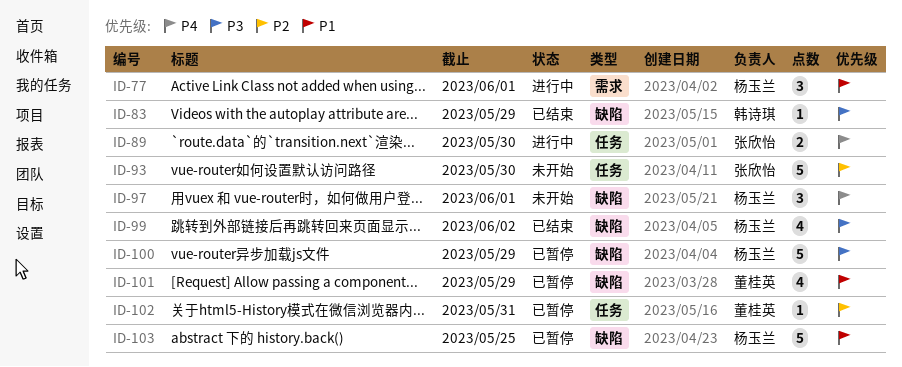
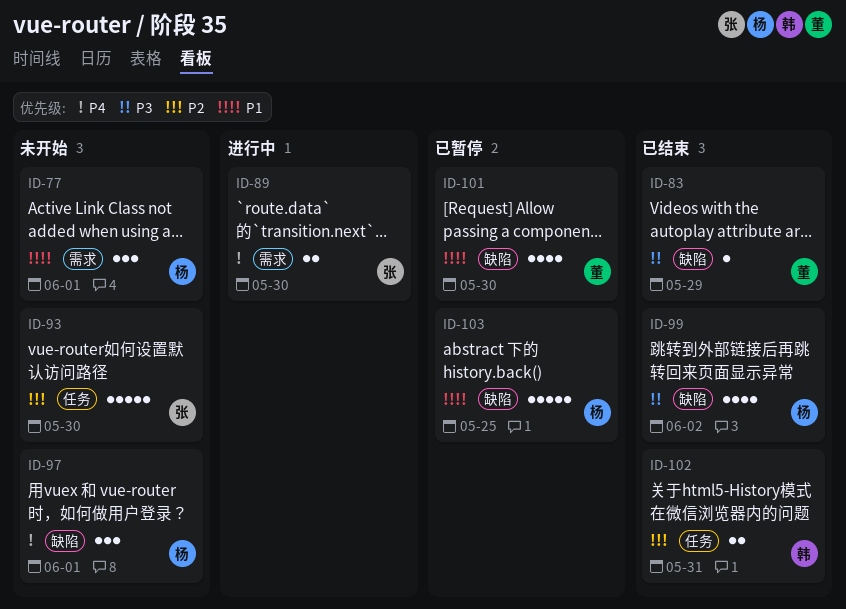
ID-77, status: 进行中 -> 未开始
ID-83, owner: 韩诗琪 -> 董桂英
ID-89, label: 任务 -> 需求
ID-100: present -> none
ID-101, due: May 29 -> May 30
ID-102, status: 已暂停 -> 已结束
ID-102, owner: 董桂英 -> 韩诗琪
ID-102, estimate: 1 -> 2

